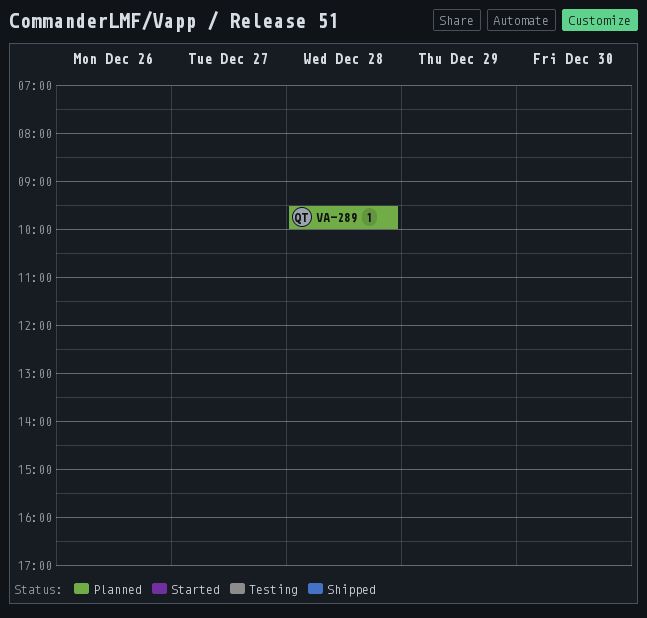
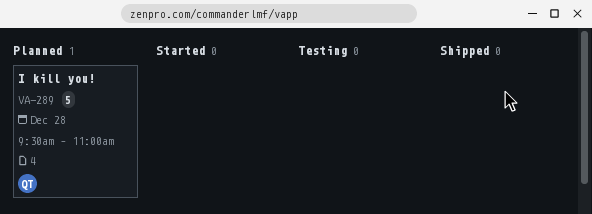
VA-289, estimate: 1 -> 5
VA-289, ends: 10:00 -> 11:00

